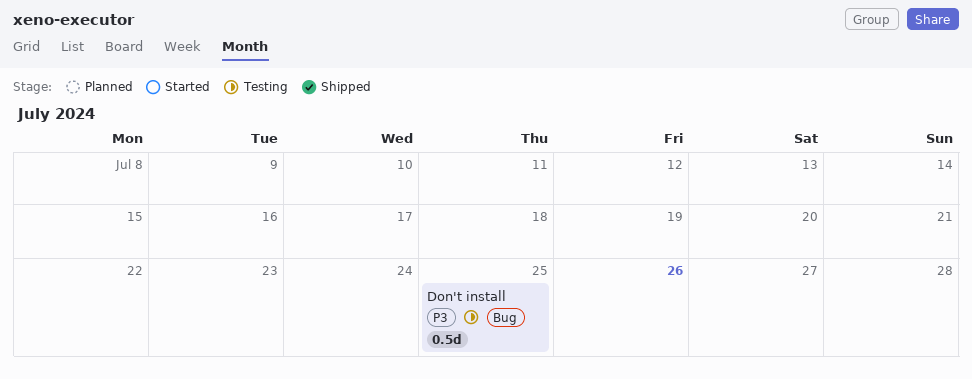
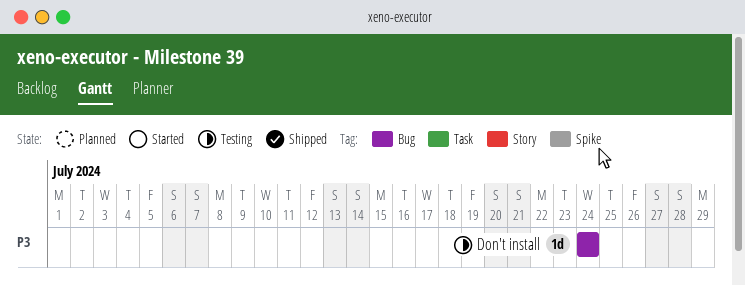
Don't install, estimate: 0.5d -> 1d
Don't install, due: Jul 25 -> Jul 24

